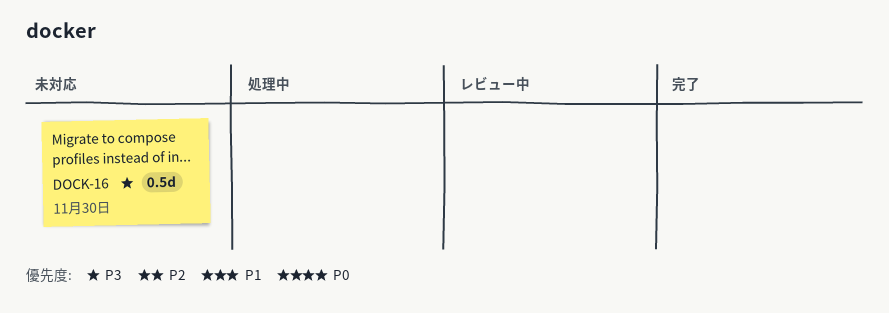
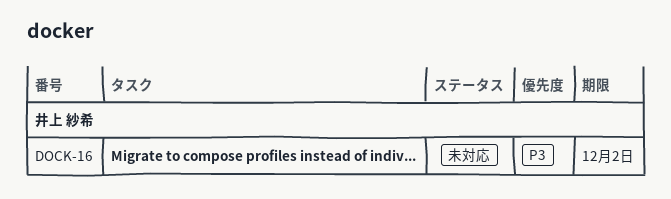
DOCK-16, due: Nov 30 -> Dec 2

